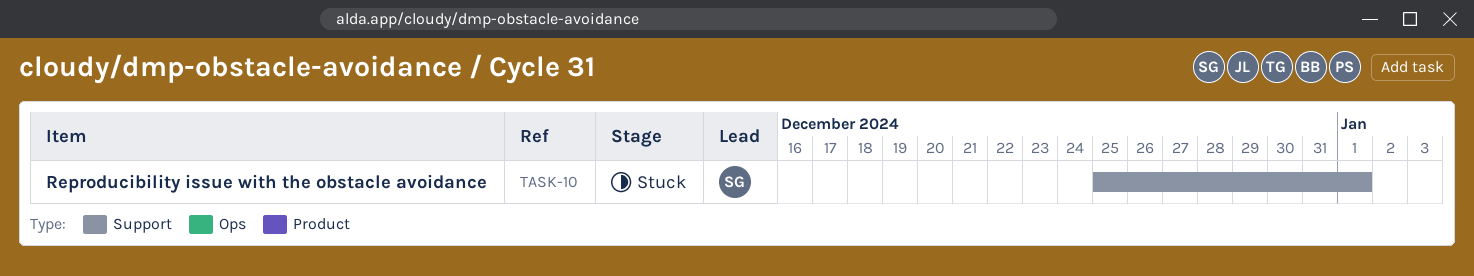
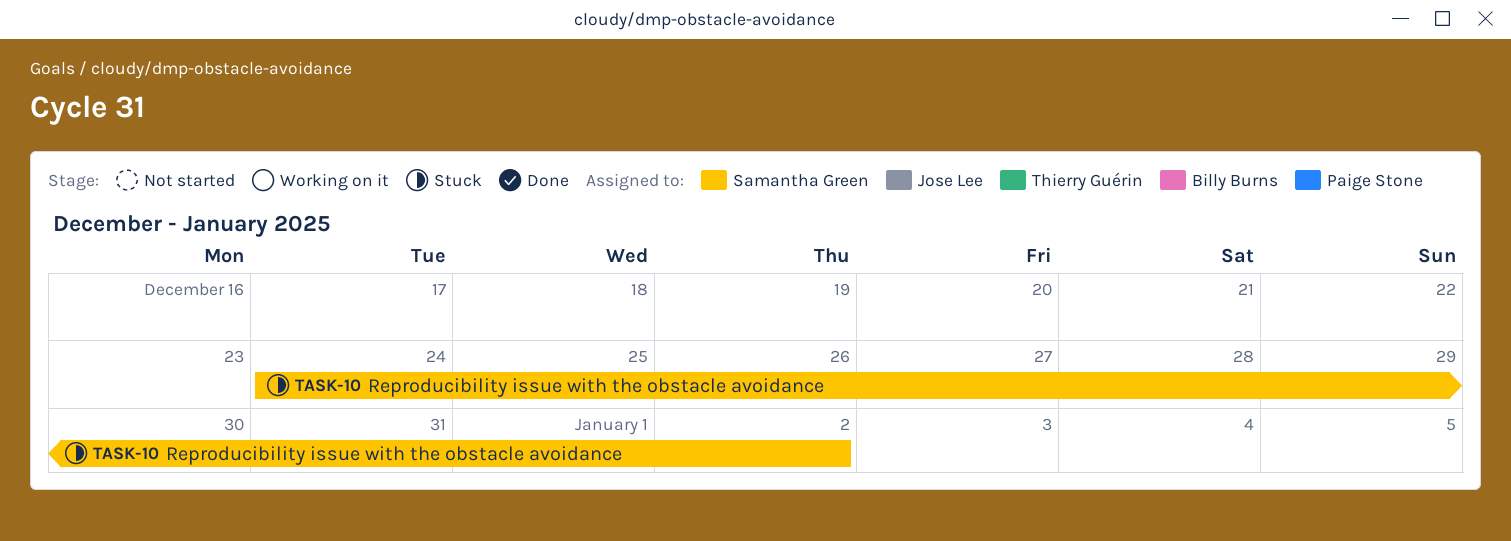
TASK-10, start: Dec 25 -> Dec 24
TASK-10, due: Jan 1 -> Jan 2

